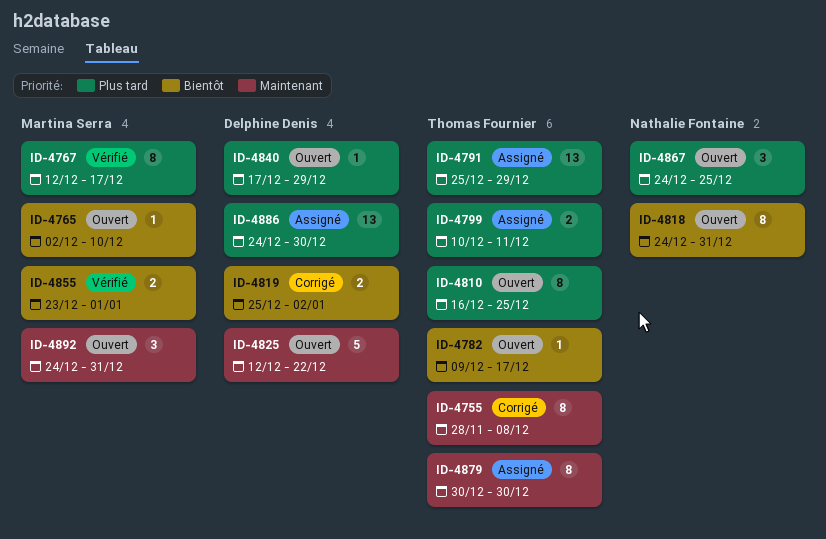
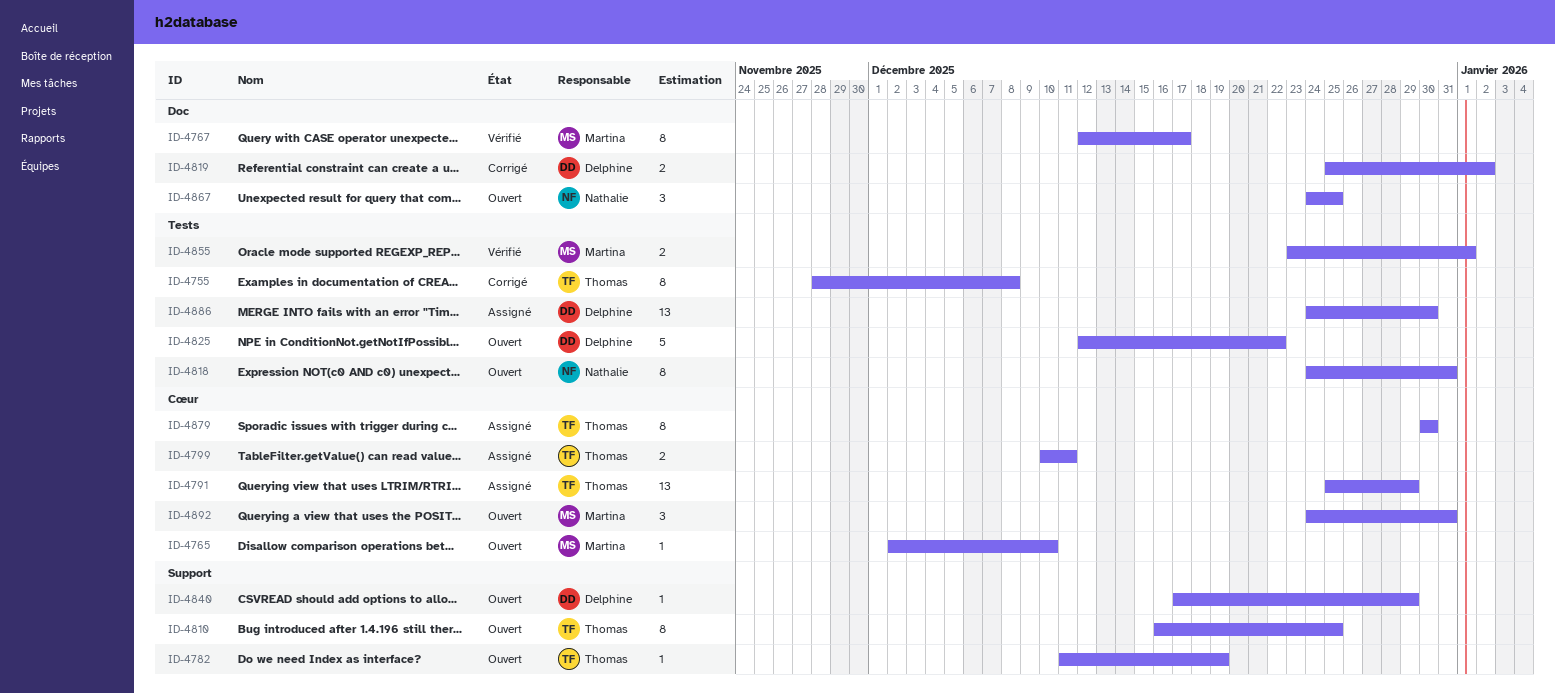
ID-4782, start: Dec 9 -> Dec 11
ID-4782, due: Dec 17 -> Dec 19

